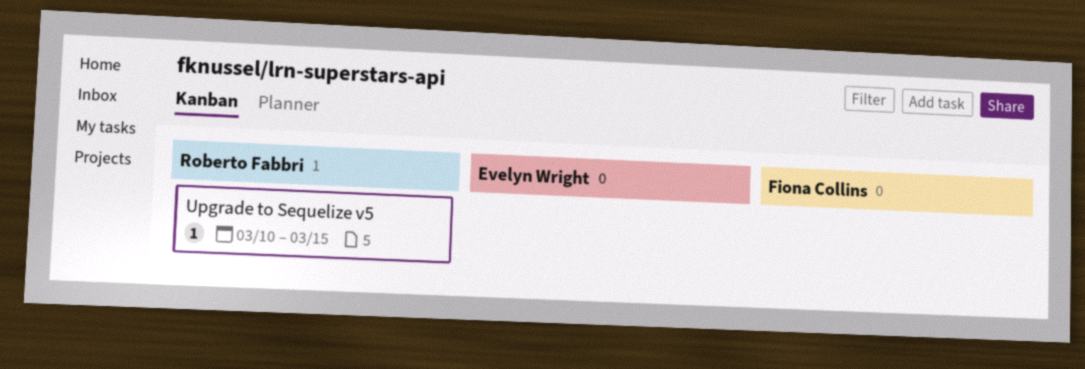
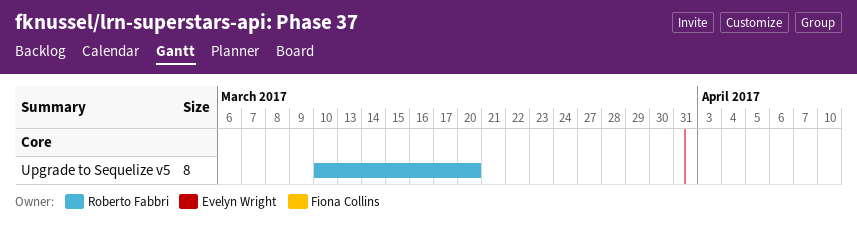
Upgrade to Sequelize v5, estimate: 1 -> 8
Upgrade to Sequelize v5, due: Mar 15 -> Mar 20

